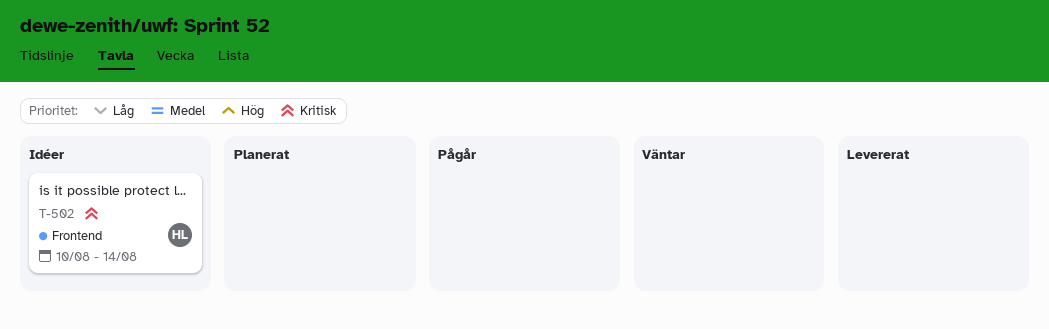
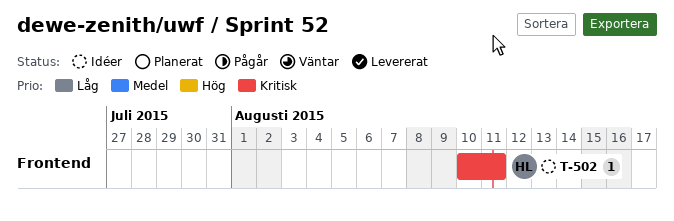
T-502, due: Aug 14 -> Aug 11

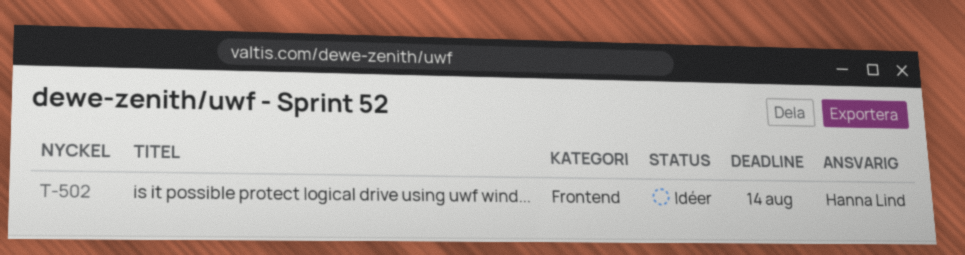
T-502, due: Aug 11 -> Aug 14

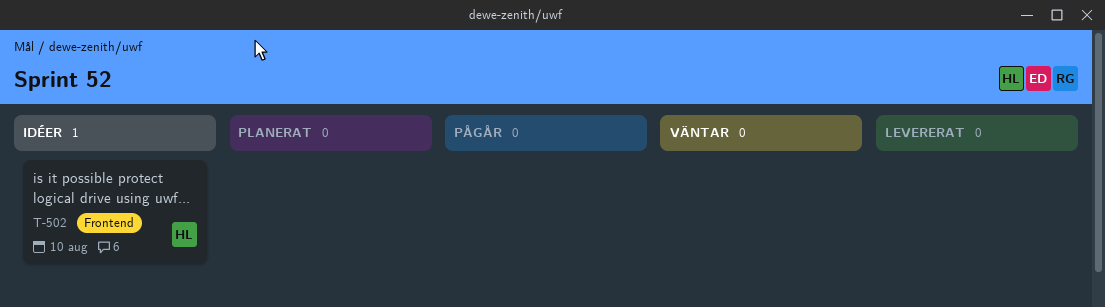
T-502, due: Aug 14 -> Aug 10

